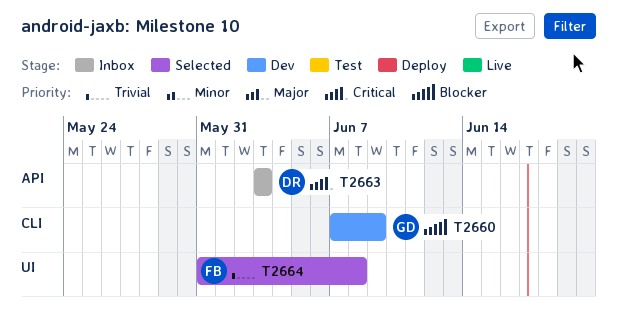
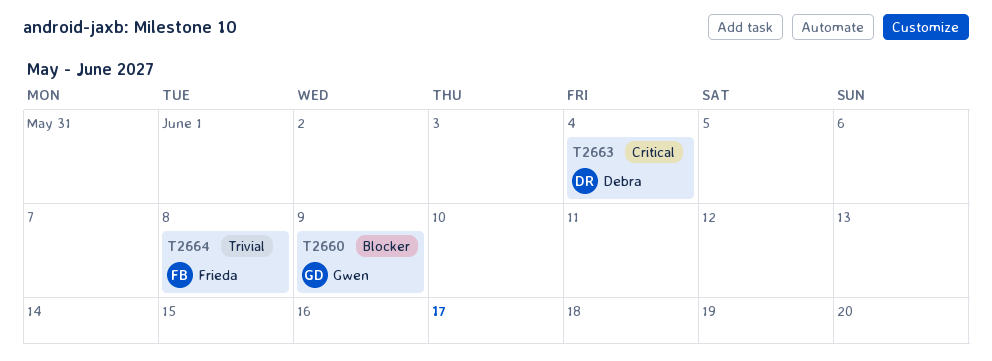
T2663, due: Jun 3 -> Jun 4

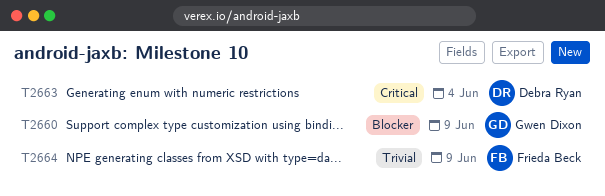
T2664, due: Jun 8 -> Jun 9

